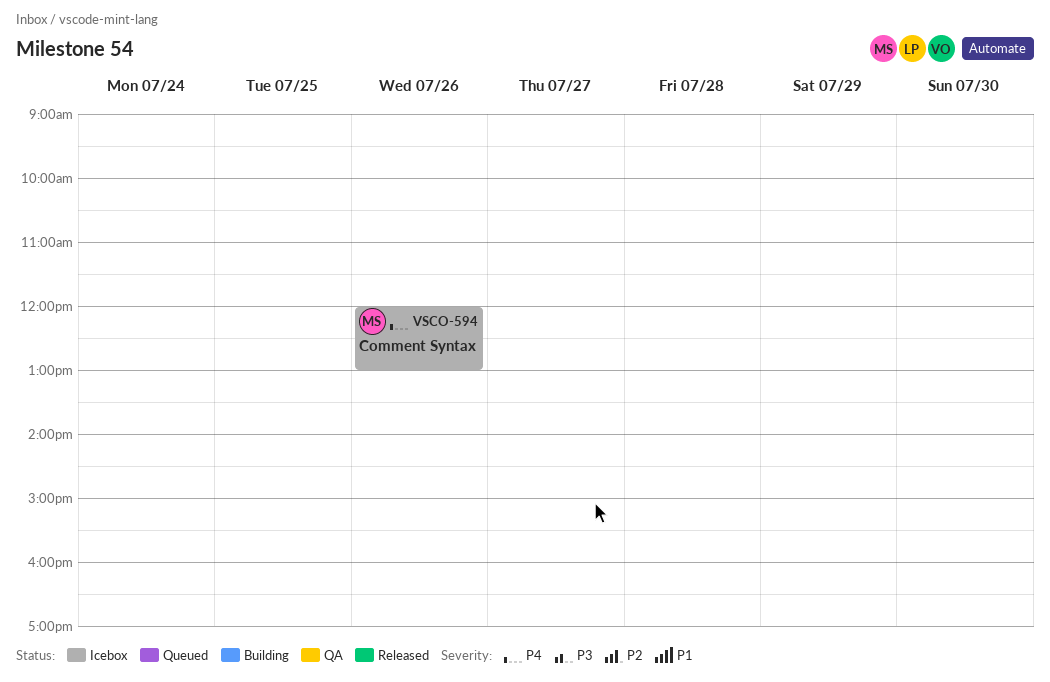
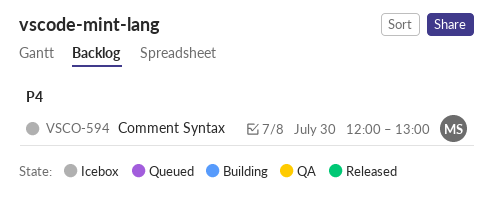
VSCO-594, day: Jul 26 -> Jul 30

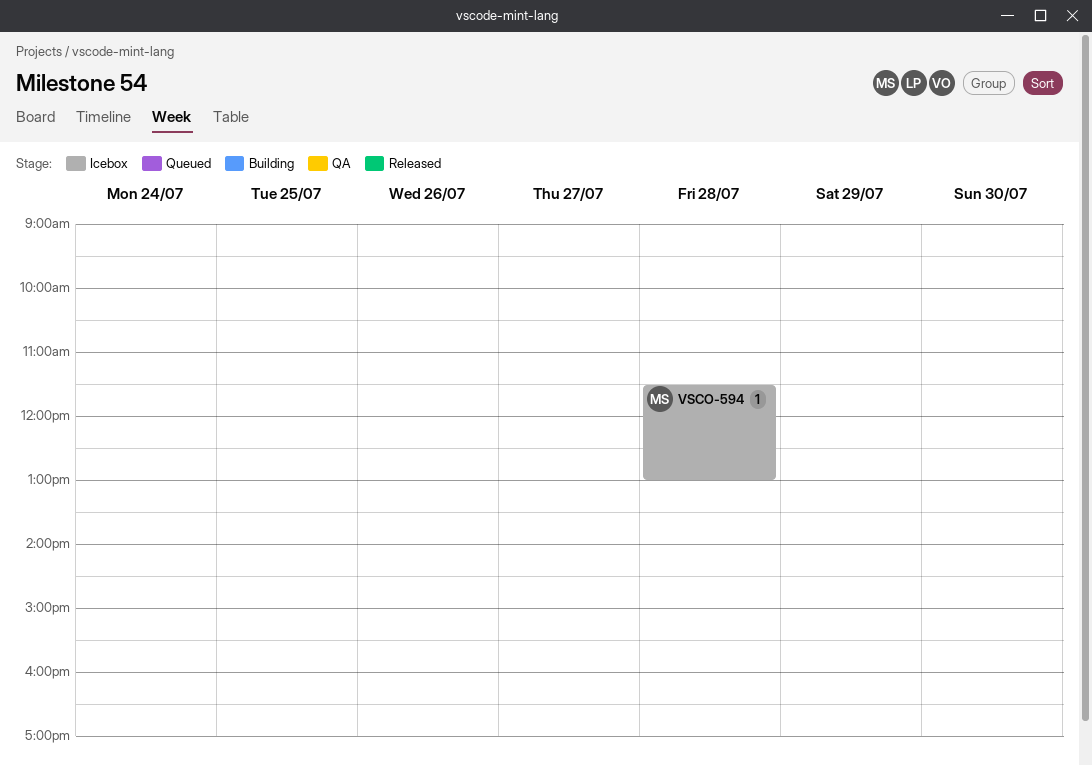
VSCO-594, day: Jul 30 -> Jul 28
VSCO-594, begins: 12:00 -> 11:30

